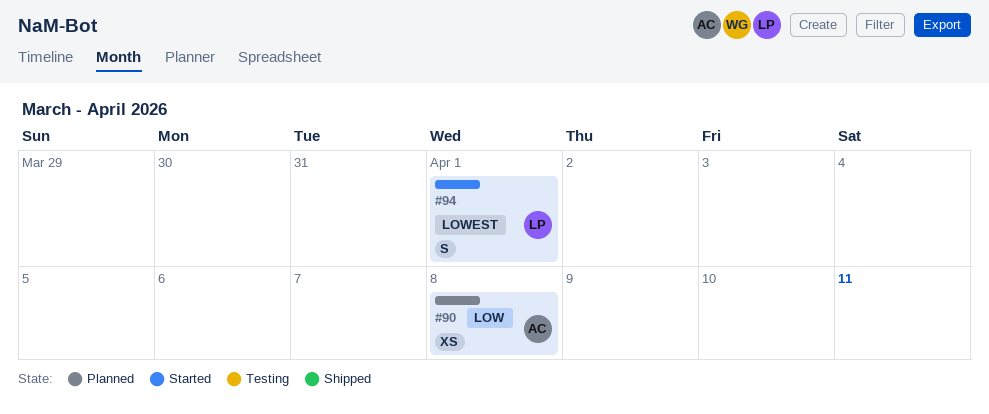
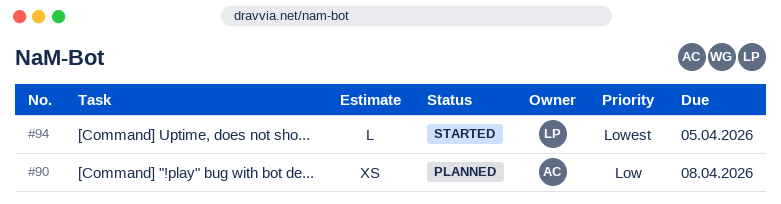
#94, estimate: S -> L
#94, due: Apr 1 -> Apr 5

